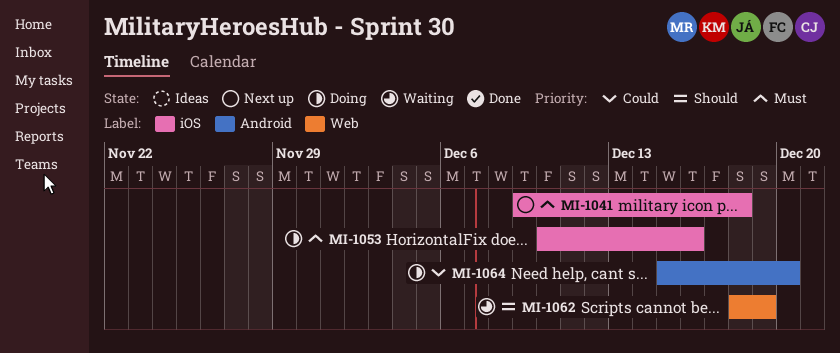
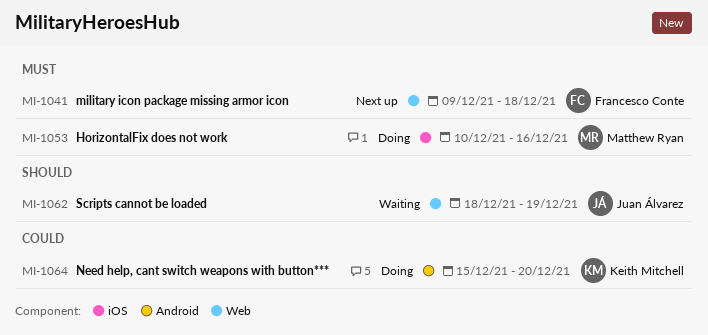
MI-1041, label: iOS -> Web

